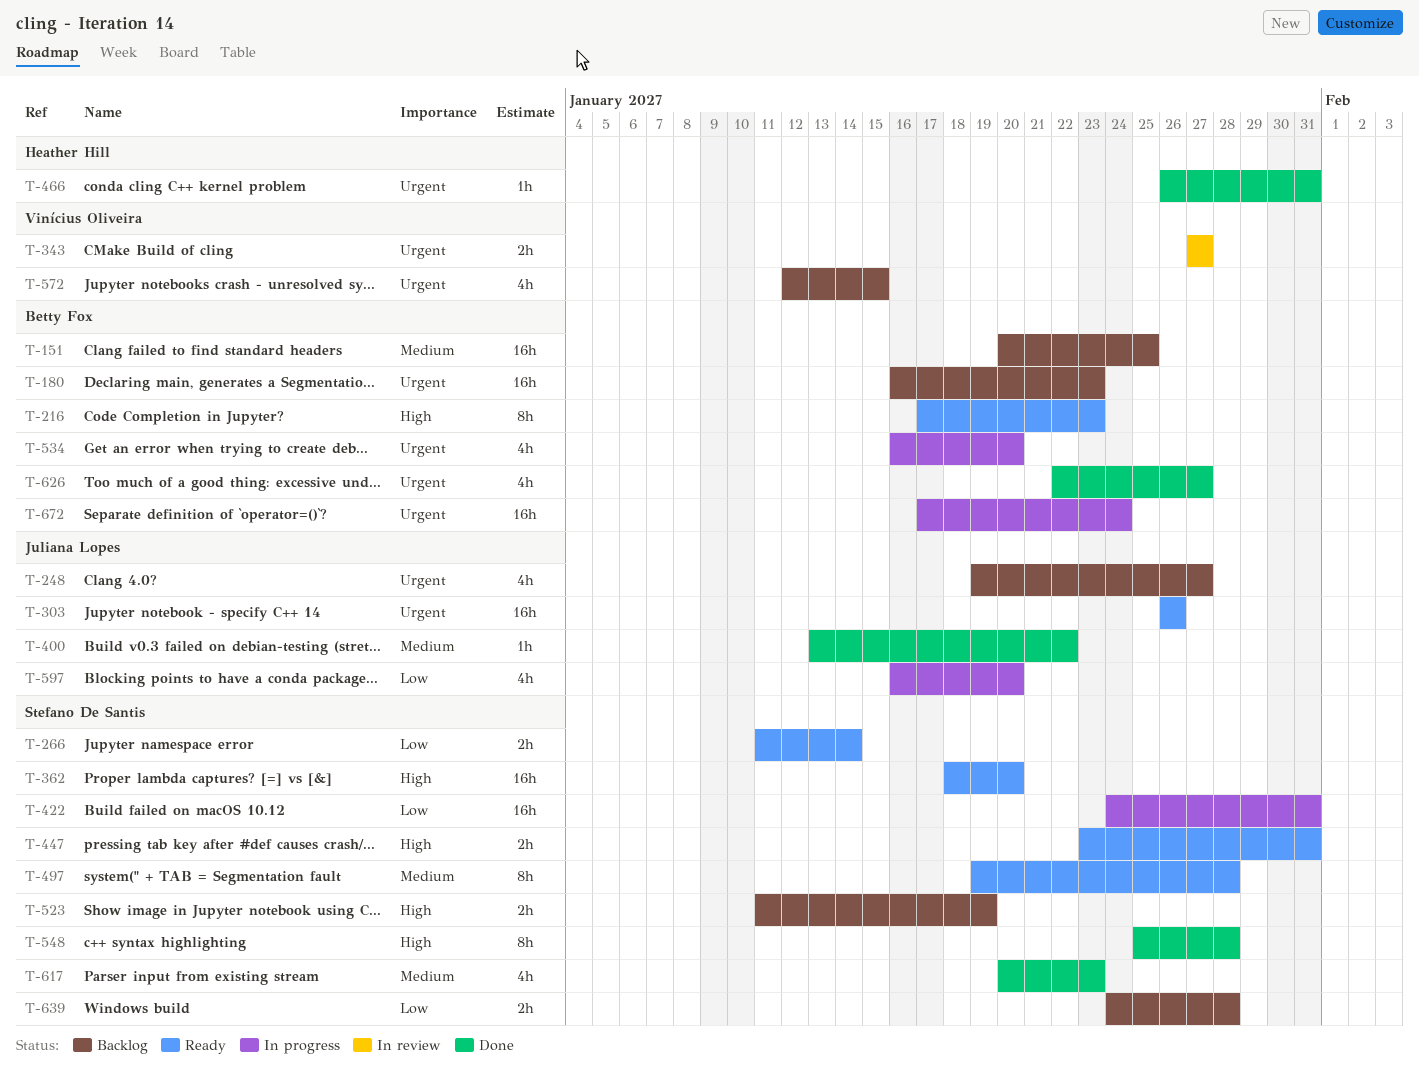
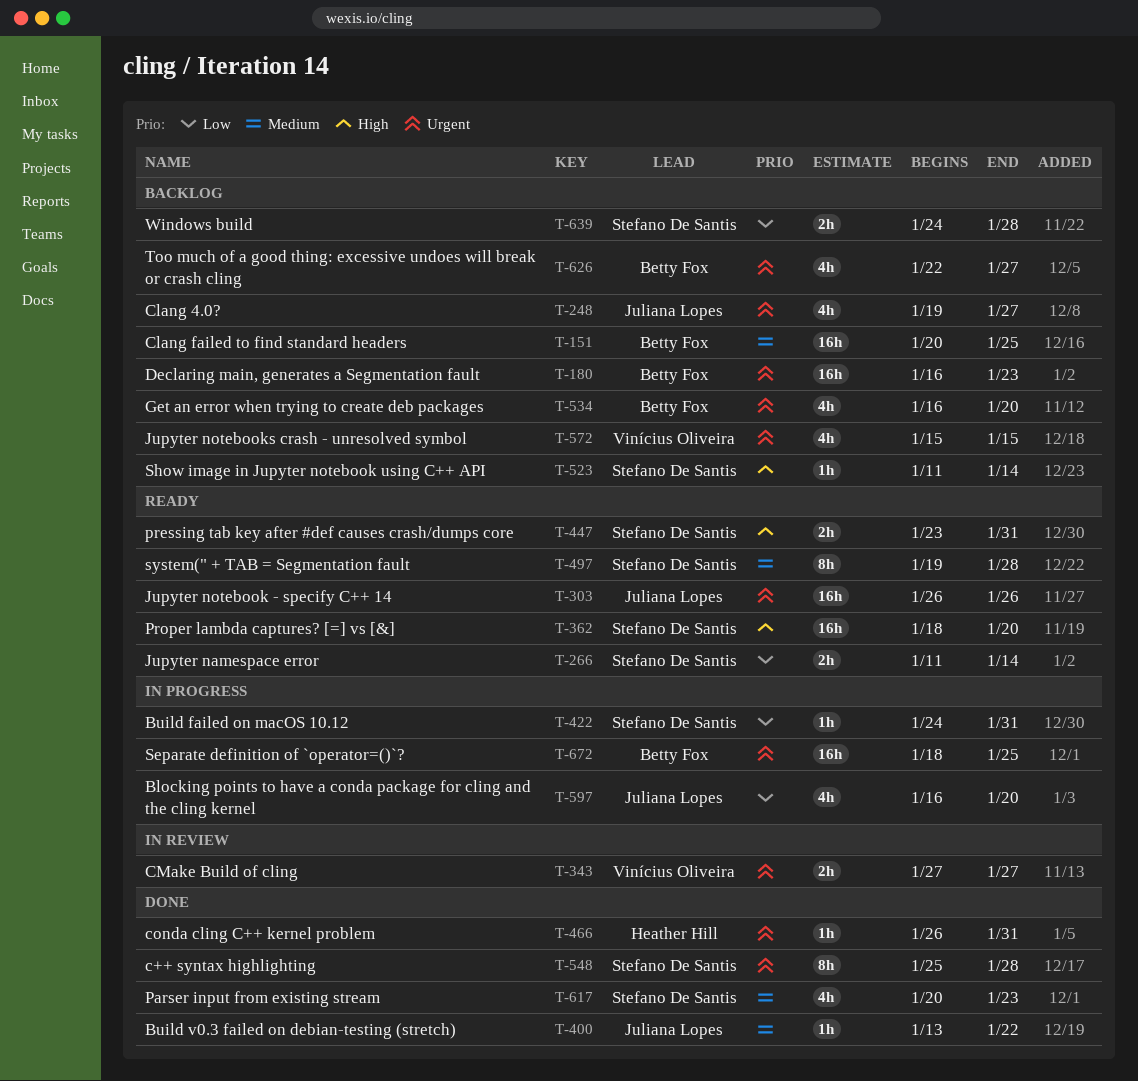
T-216: present -> none
T-422, estimate: 16h -> 1h
T-523, estimate: 2h -> 1h
T-523, due: Jan 19 -> Jan 14
T-534, status: In progress -> Backlog
T-548, priority: High -> Urgent
T-572, start: Jan 12 -> Jan 15
T-626, status: Done -> Backlog
T-672, start: Jan 17 -> Jan 18
T-672, due: Jan 24 -> Jan 25

